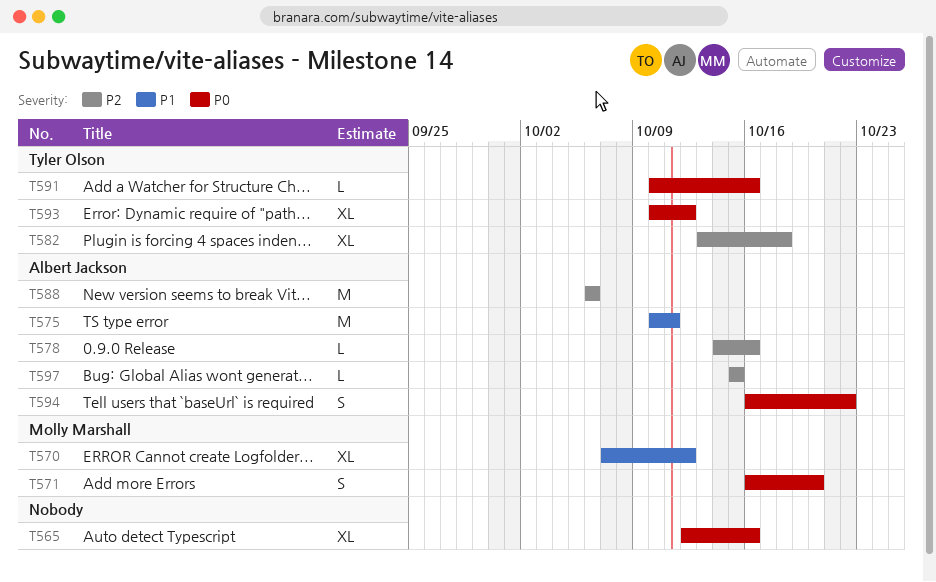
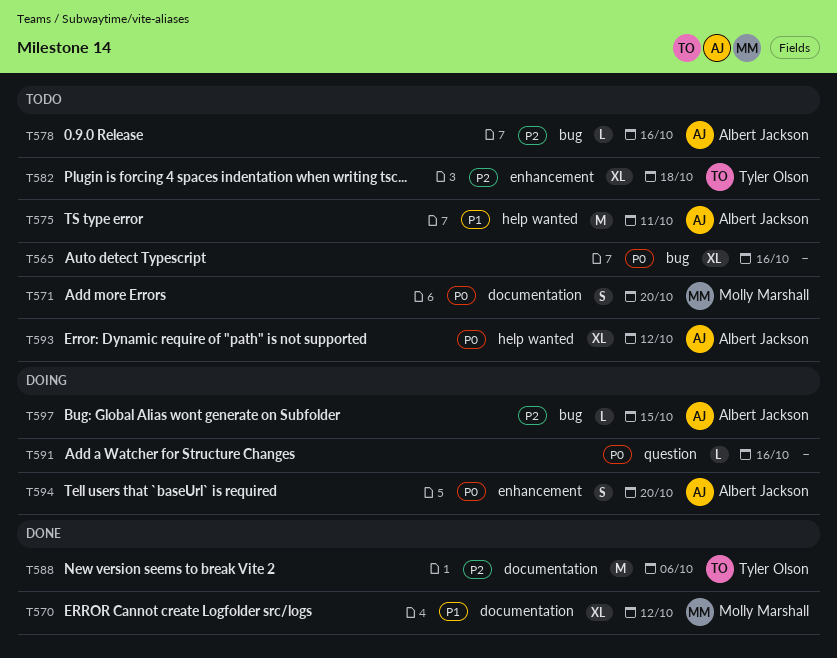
T588, owner: Albert Jackson -> Tyler Olson
T591, owner: Tyler Olson -> none
T593, owner: Tyler Olson -> Albert Jackson
T594, due: Oct 22 -> Oct 20

